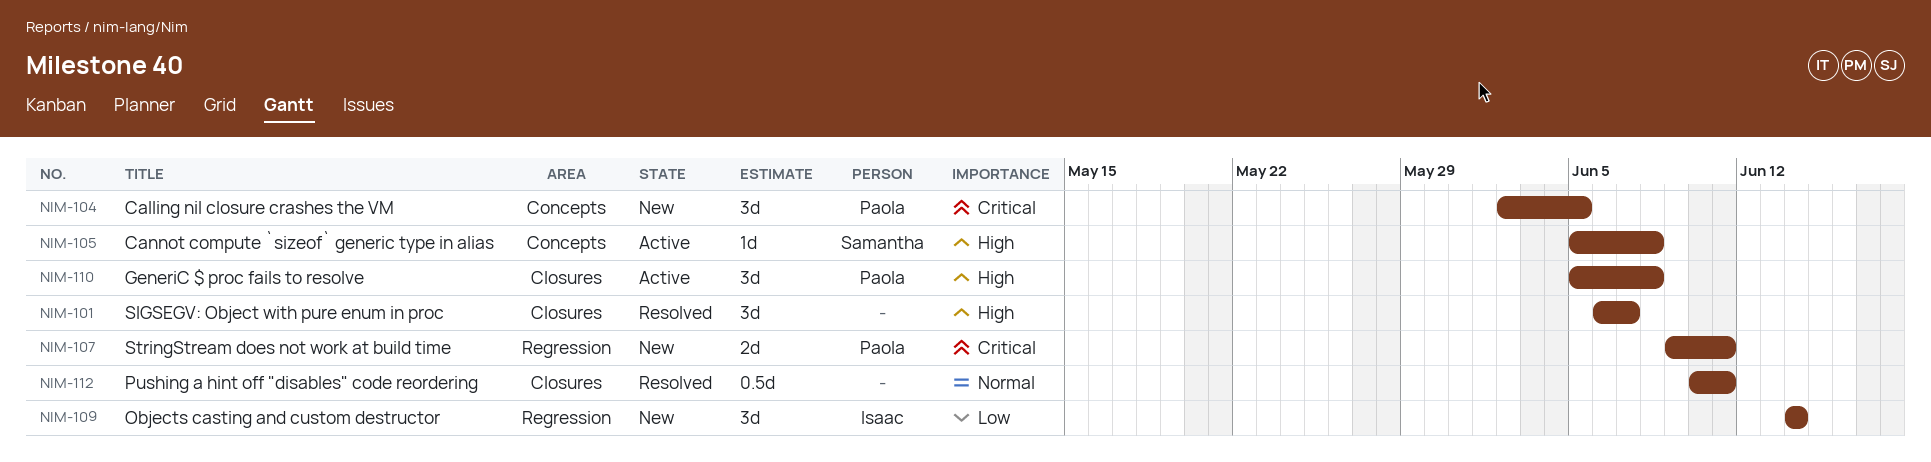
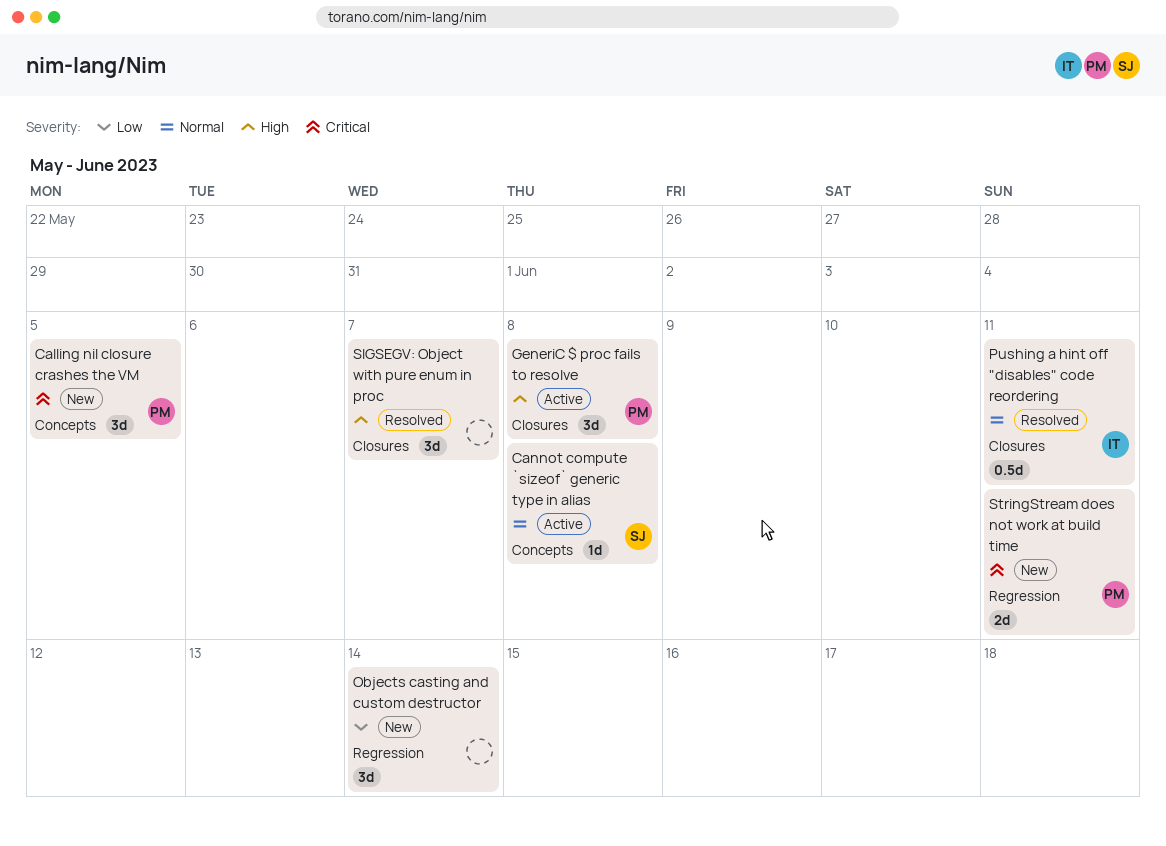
Cannot compute `sizeof` generic type in alias, priority: High -> Normal
Objects casting and custom destructor, owner: Isaac -> none
Pushing a hint off "disables" code reordering, owner: none -> Isaac

